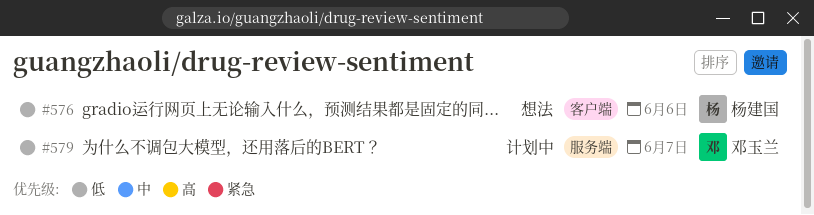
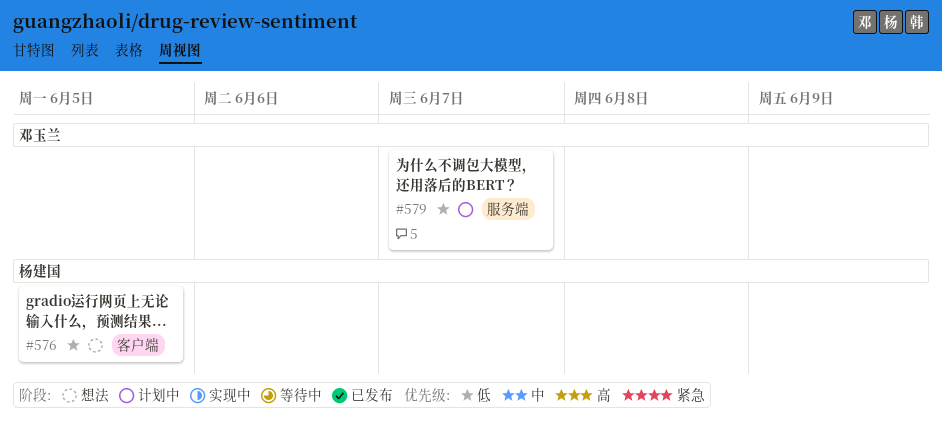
#576, due: Jun 6 -> Jun 5

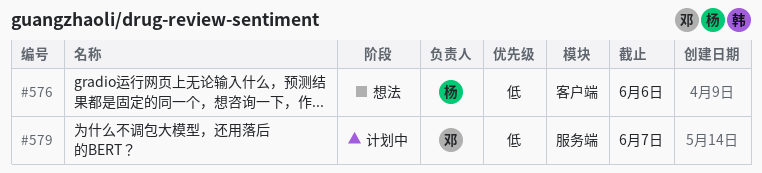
#576, due: Jun 5 -> Jun 6

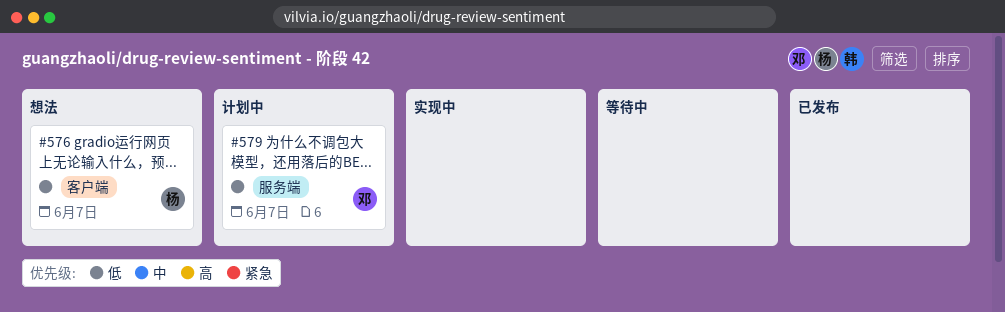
#576, due: Jun 6 -> Jun 7

